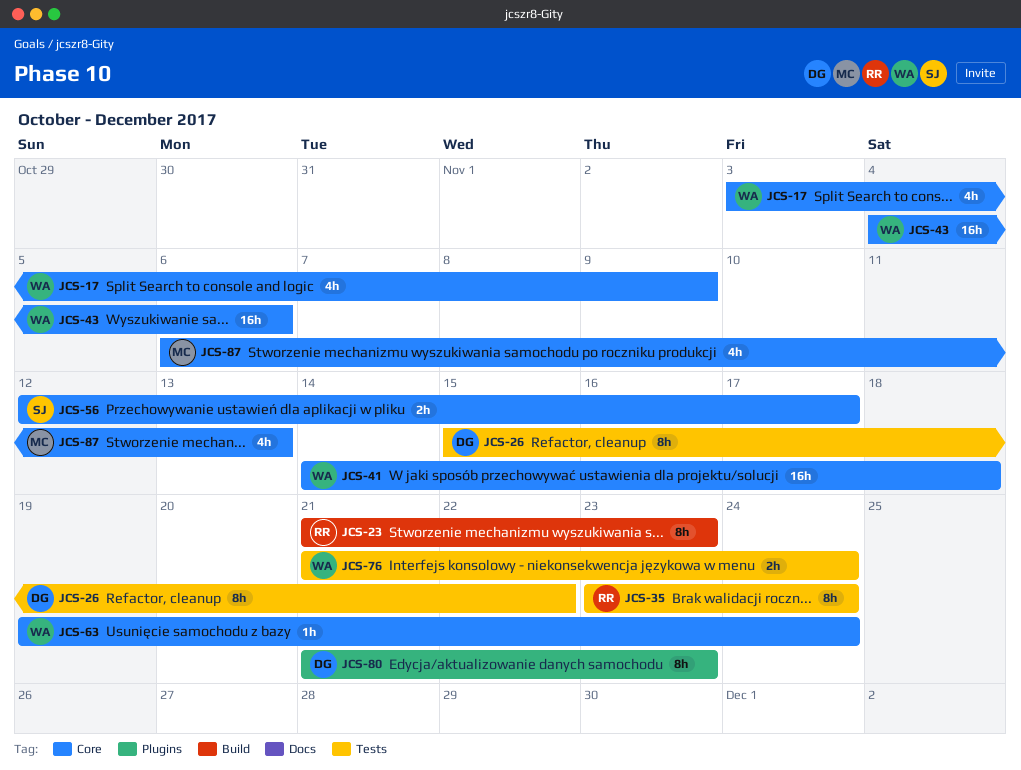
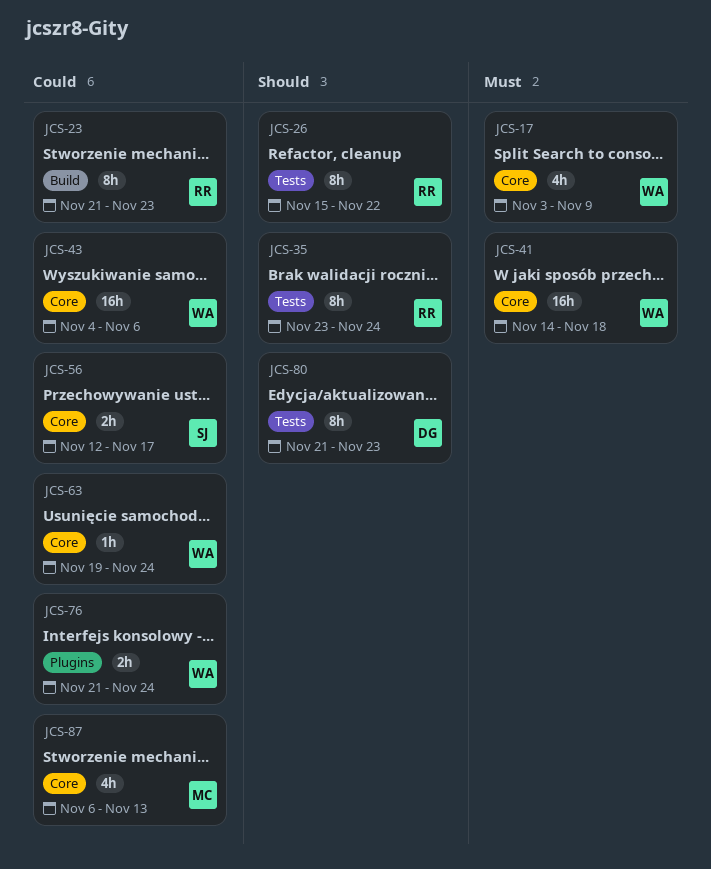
JCS-26, owner: DG -> RR
JCS-76, label: Tests -> Plugins
JCS-80, label: Plugins -> Tests

